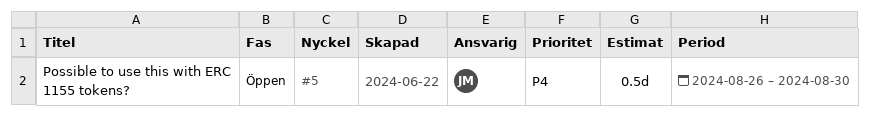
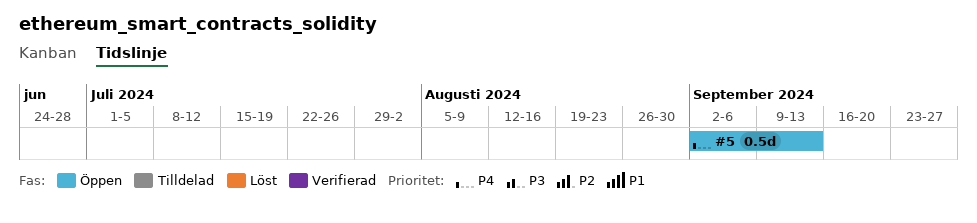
#5, start: Aug 26 -> Sep 2
#5, due: Aug 30 -> Sep 13

